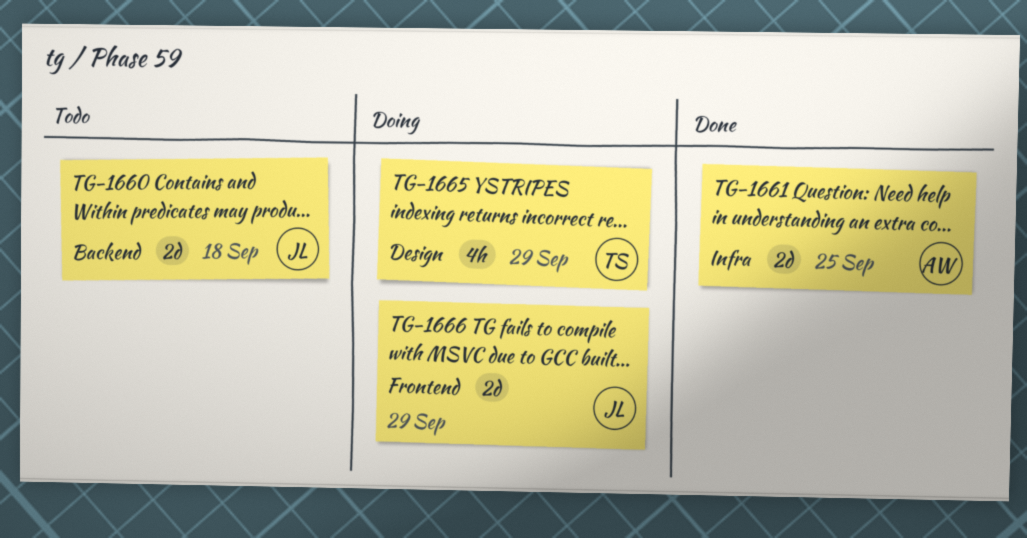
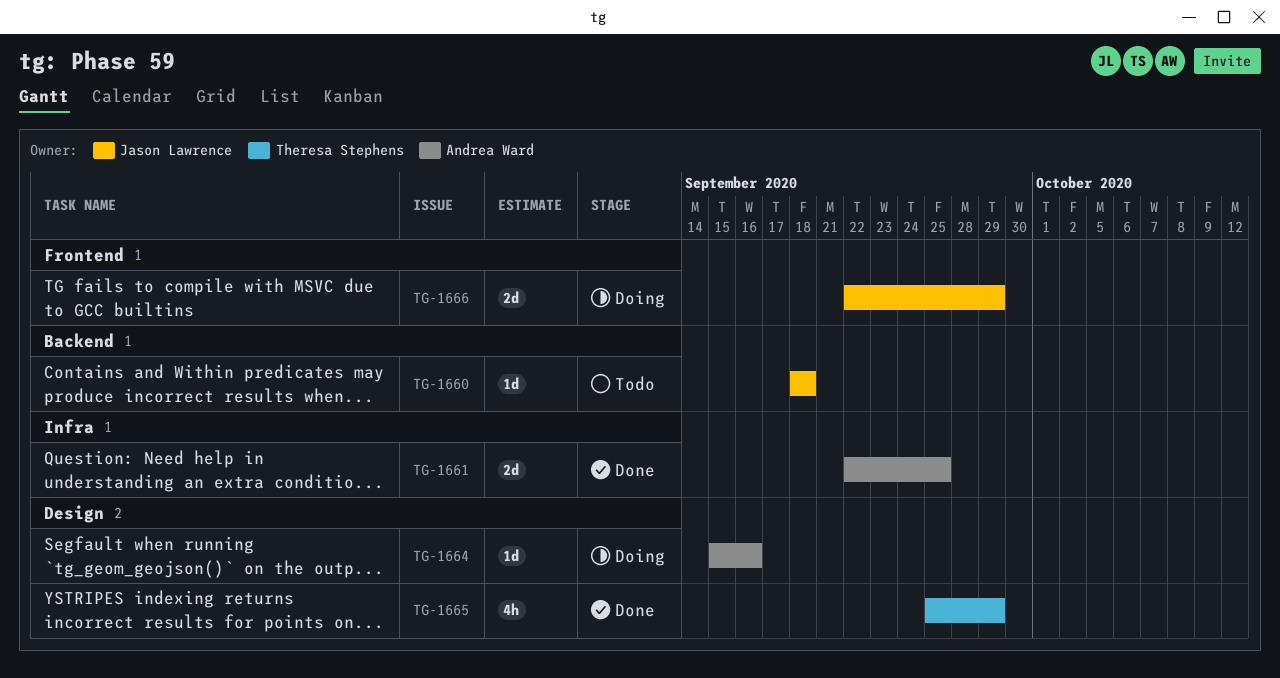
TG-1660, estimate: 2d -> 1d
TG-1664: none -> present
TG-1665, status: Doing -> Done

